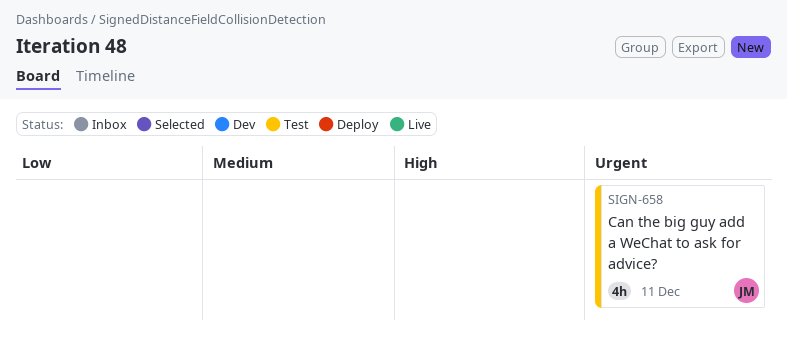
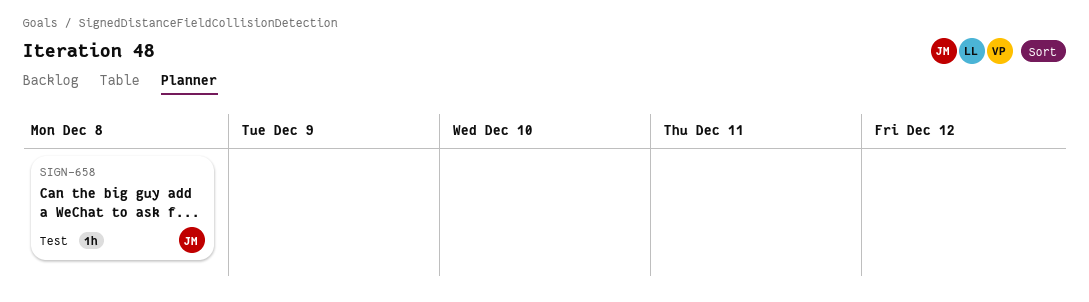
SIGN-658, estimate: 4h -> 1h
SIGN-658, due: Dec 11 -> Dec 8

